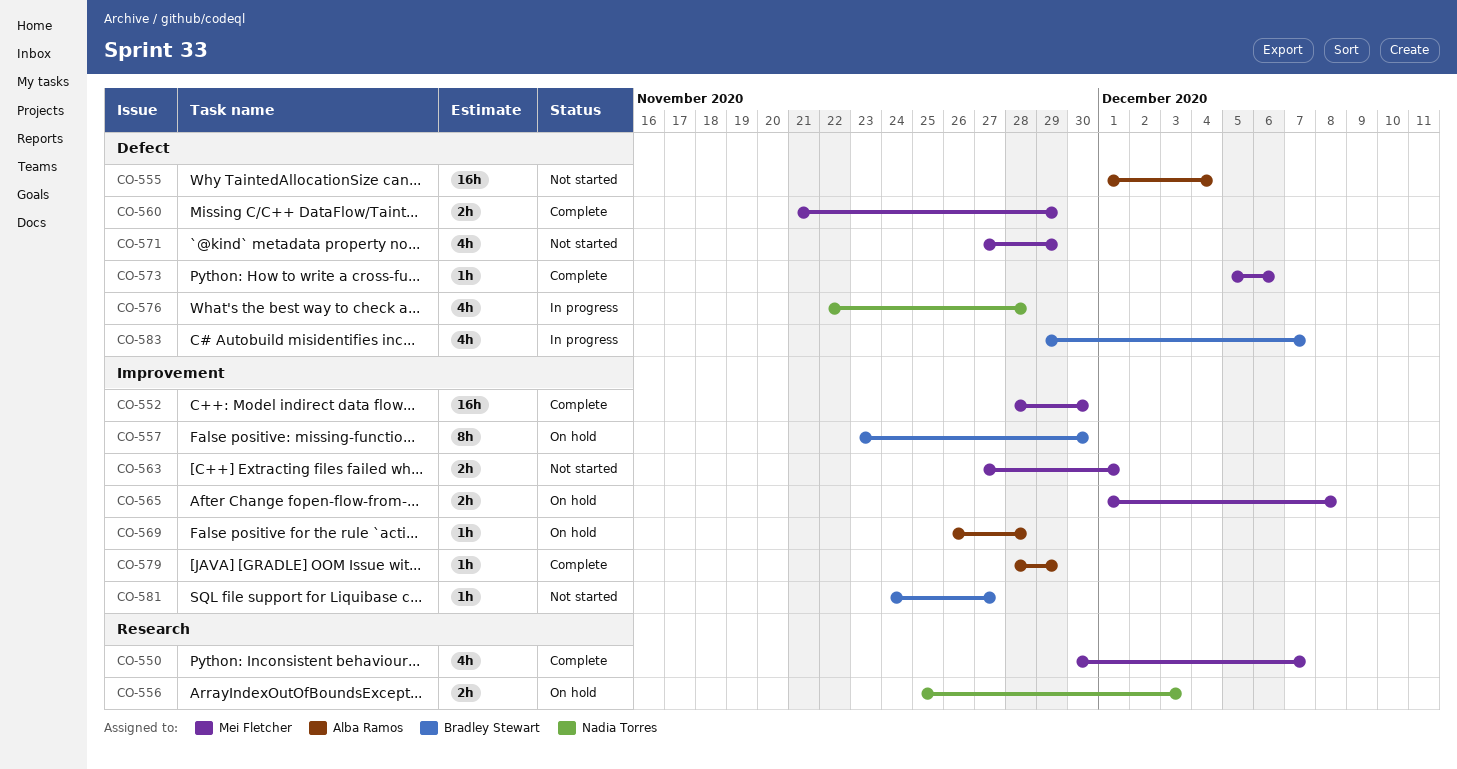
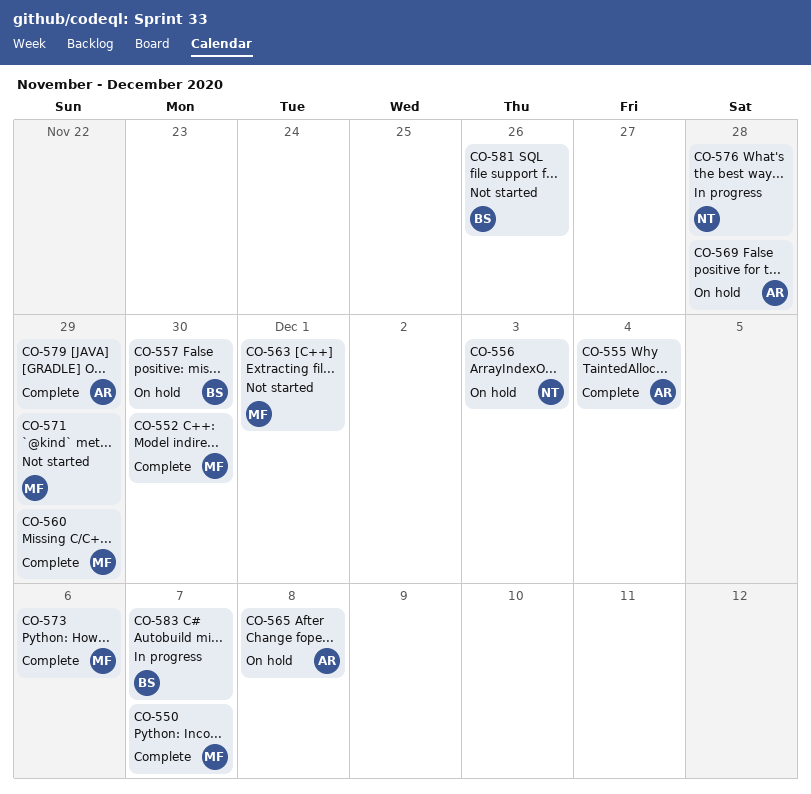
CO-555, status: Not started -> Complete
CO-565, owner: Mei Fletcher -> Alba Ramos
CO-581, due: Nov 27 -> Nov 26

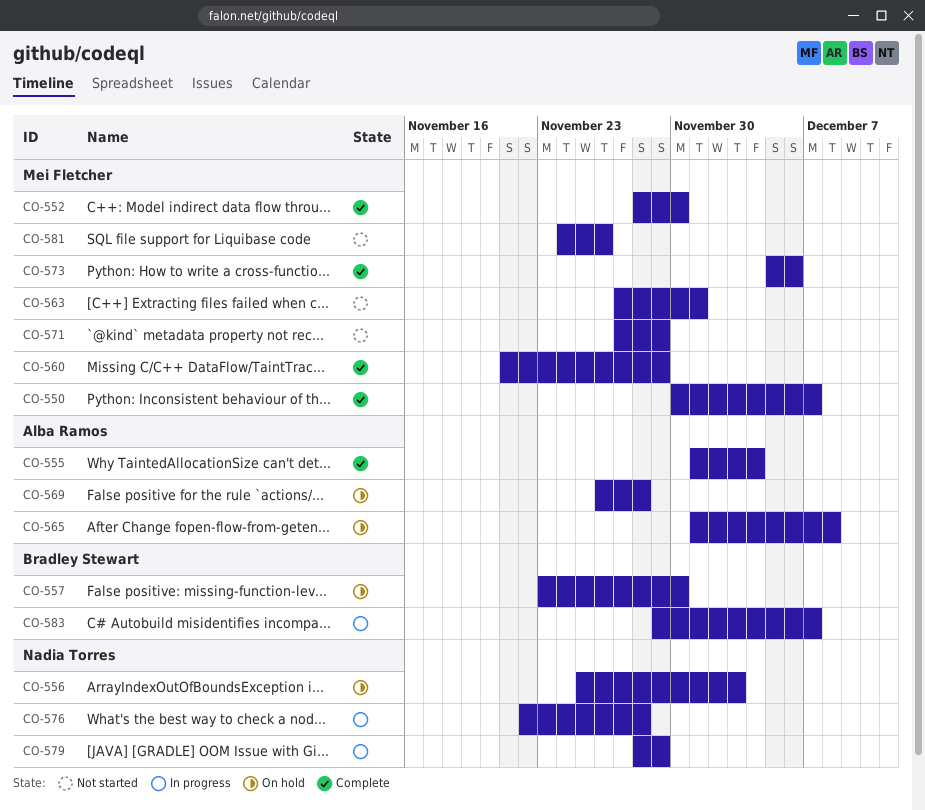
CO-579, status: Complete -> In progress
CO-579, owner: Alba Ramos -> Nadia Torres
CO-581, owner: Bradley Stewart -> Mei Fletcher

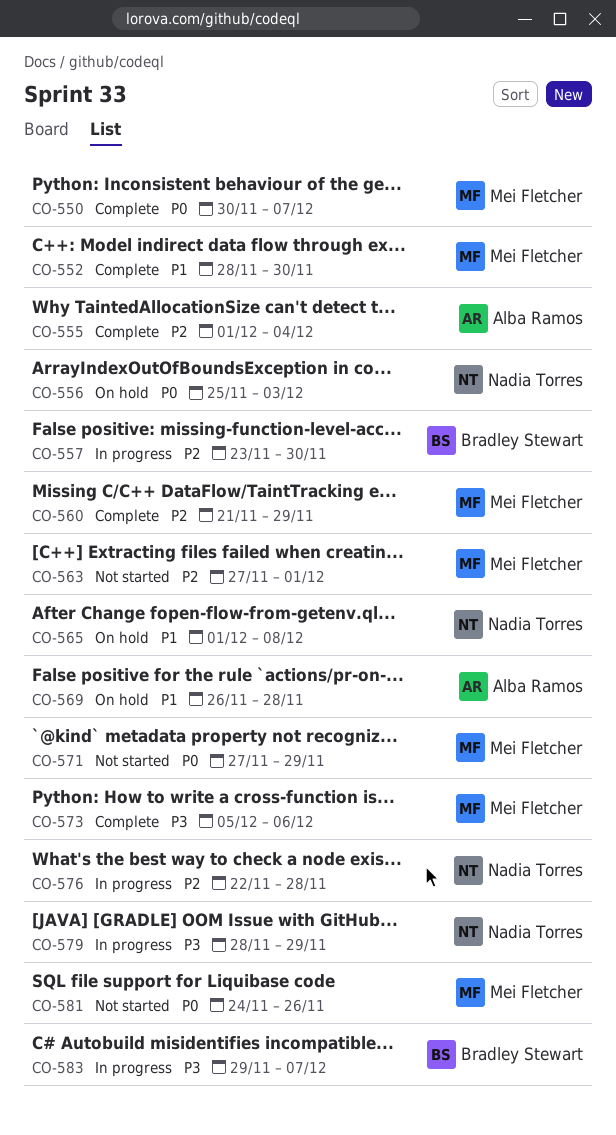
CO-557, status: On hold -> In progress
CO-565, owner: Alba Ramos -> Nadia Torres

